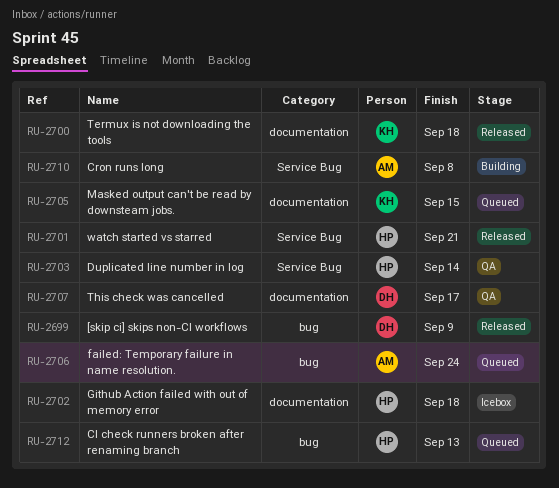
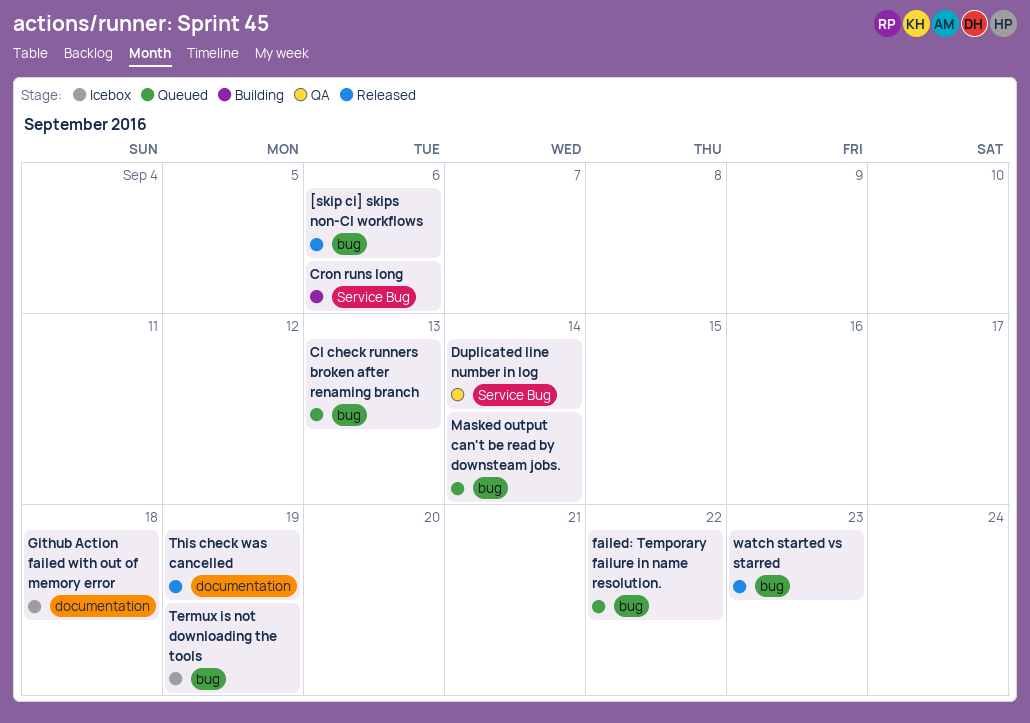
[skip ci] skips non-CI workflows, due: Sep 9 -> Sep 6
Cron runs long, due: Sep 8 -> Sep 6
failed: Temporary failure in name resolution., due: Sep 24 -> Sep 22
Masked output can't be read by downsteam jobs., label: documentation -> bug
Masked output can't be read by downsteam jobs., due: Sep 15 -> Sep 14
Termux is not downloading the tools, status: Released -> Icebox
Termux is not downloading the tools, label: documentation -> bug
Termux is not downloading the tools, due: Sep 18 -> Sep 19
This check was cancelled, status: QA -> Released
This check was cancelled, due: Sep 17 -> Sep 19
watch started vs starred, label: Service Bug -> bug
watch started vs starred, due: Sep 21 -> Sep 23

